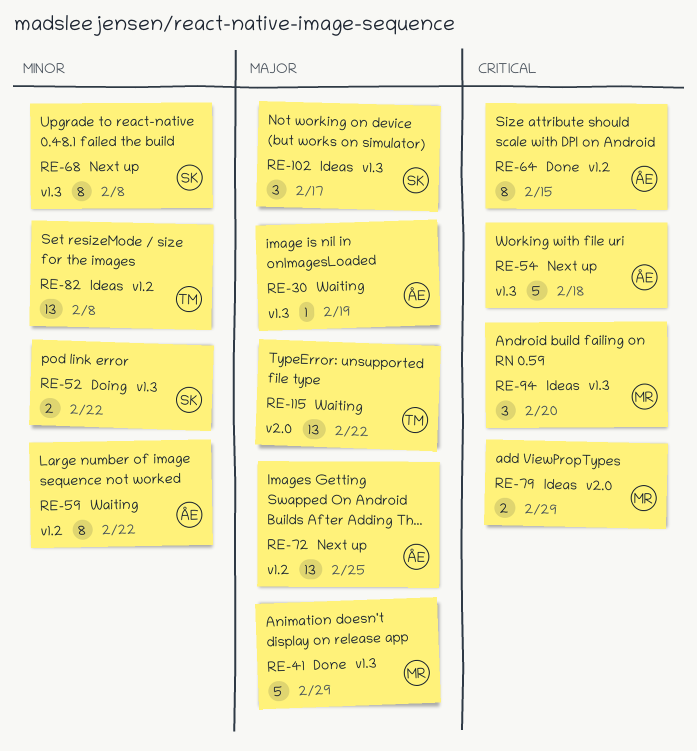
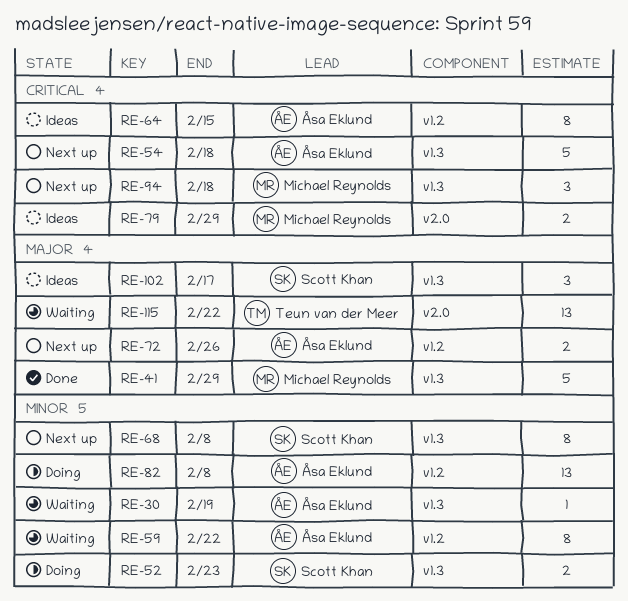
RE-30, priority: Major -> Minor
RE-52, due: Feb 22 -> Feb 23
RE-64, status: Done -> Ideas
RE-72, estimate: 13 -> 2
RE-72, due: Feb 25 -> Feb 26
RE-82, status: Ideas -> Doing
RE-82, owner: Teun van der Meer -> Åsa Eklund
RE-94, status: Ideas -> Next up
RE-94, due: Feb 20 -> Feb 18

